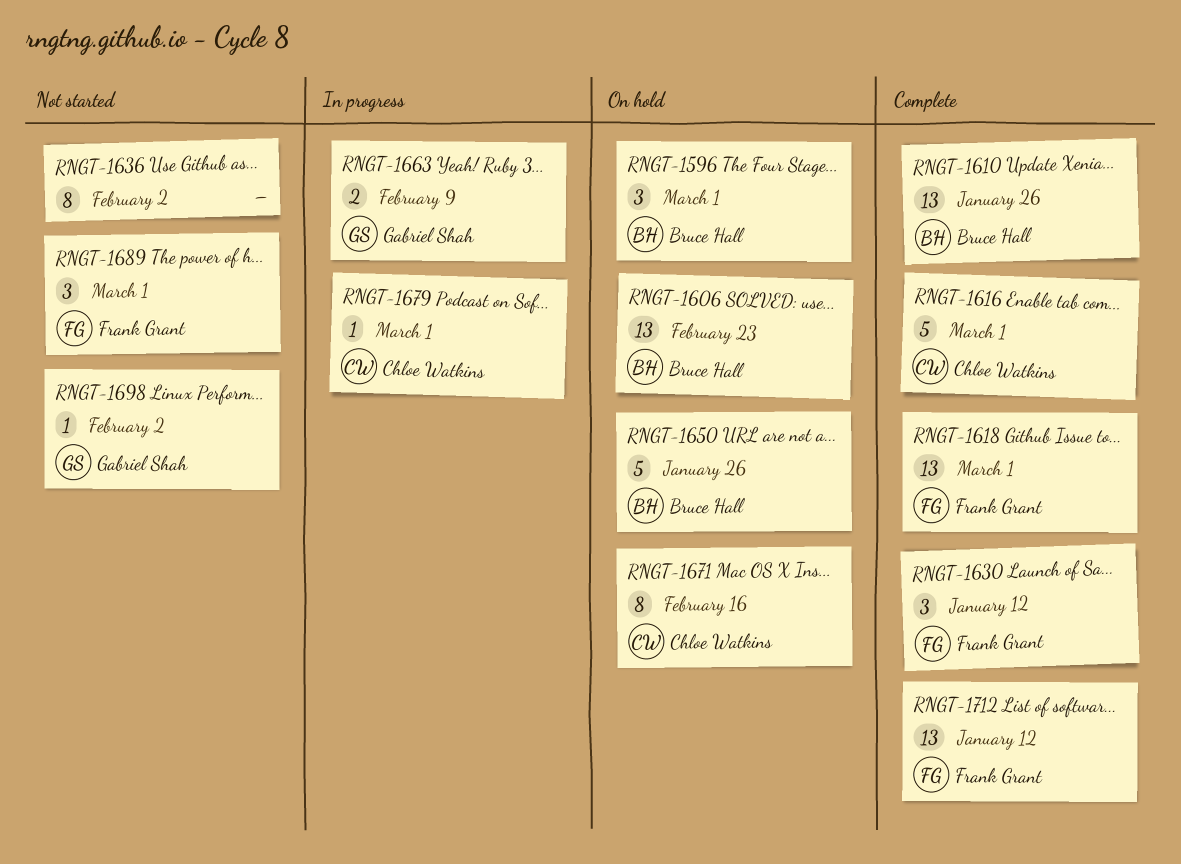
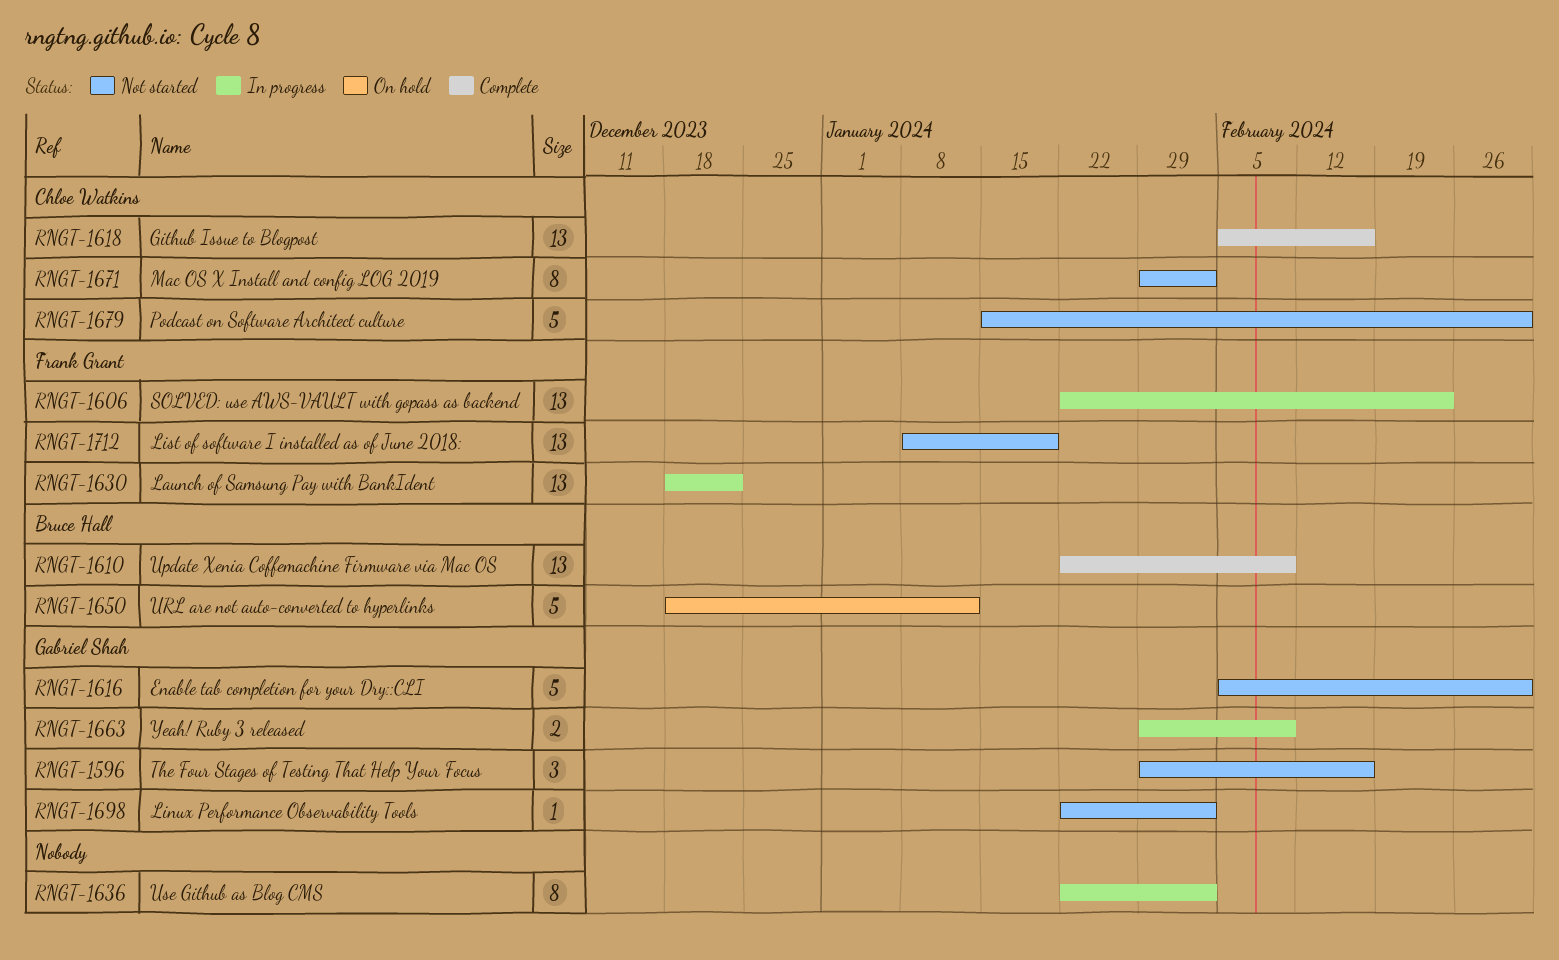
RNGT-1596, status: On hold -> Not started
RNGT-1596, owner: Bruce Hall -> Gabriel Shah
RNGT-1596, due: Mar 1 -> Feb 16
RNGT-1606, status: On hold -> In progress
RNGT-1606, owner: Bruce Hall -> Frank Grant
RNGT-1610, due: Jan 26 -> Feb 9
RNGT-1616, status: Complete -> Not started
RNGT-1616, owner: Chloe Watkins -> Gabriel Shah
RNGT-1618, owner: Frank Grant -> Chloe Watkins
RNGT-1618, due: Mar 1 -> Feb 16
RNGT-1630, status: Complete -> In progress
RNGT-1630, estimate: 3 -> 13
RNGT-1630, due: Jan 12 -> Dec 22
RNGT-1636, status: Not started -> In progress
RNGT-1650, due: Jan 26 -> Jan 12
RNGT-1671, status: On hold -> Not started
RNGT-1671, due: Feb 16 -> Feb 2
RNGT-1679, status: In progress -> Not started
RNGT-1679, estimate: 1 -> 5
RNGT-1689: present -> none
RNGT-1712, status: Complete -> Not started
RNGT-1712, due: Jan 12 -> Jan 19

